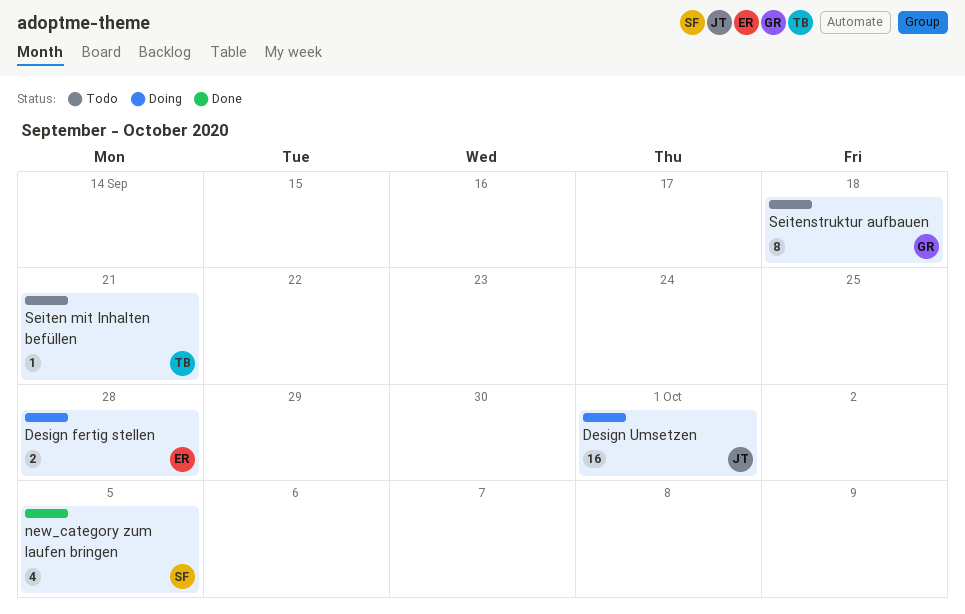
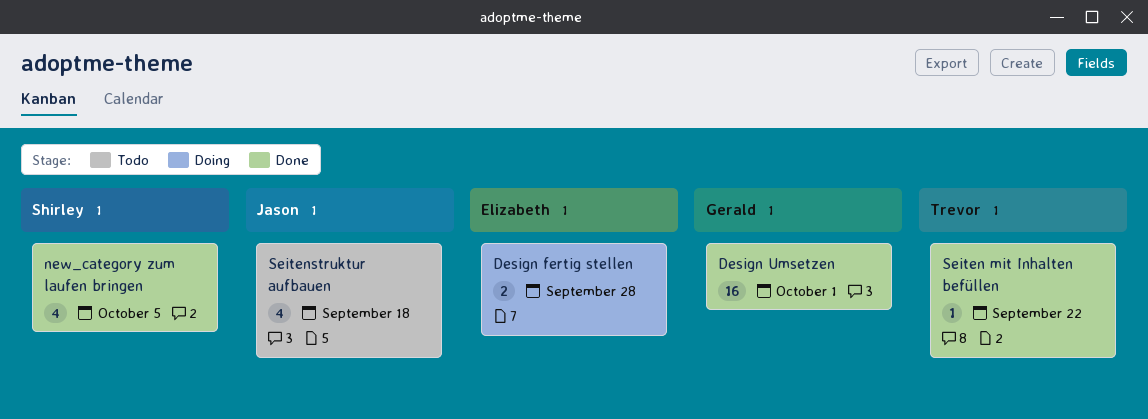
Design Umsetzen, status: Doing -> Done
Design Umsetzen, owner: Jason -> Gerald
Seiten mit Inhalten befüllen, status: Todo -> Done
Seiten mit Inhalten befüllen, due: Sep 21 -> Sep 22
Seitenstruktur aufbauen, owner: Gerald -> Jason
Seitenstruktur aufbauen, estimate: 8 -> 4

